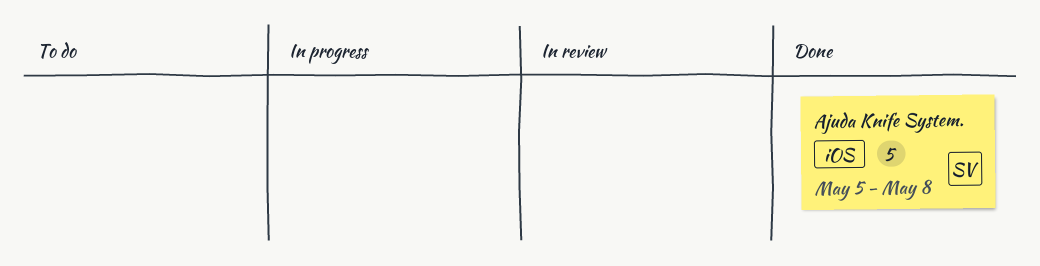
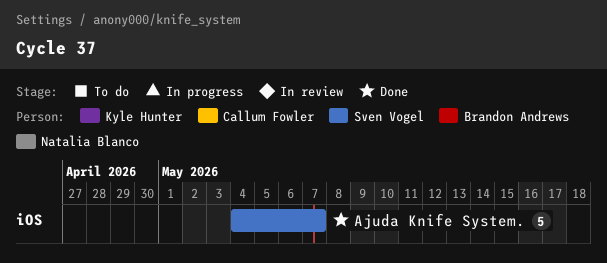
Ajuda Knife System., start: May 5 -> May 4
Ajuda Knife System., due: May 8 -> May 7

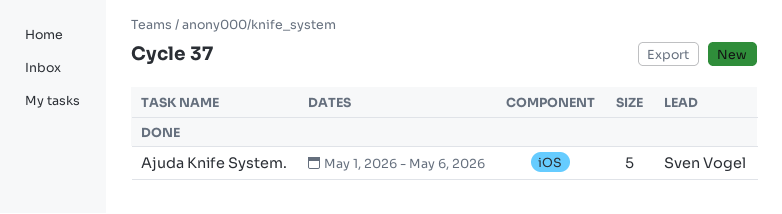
Ajuda Knife System., start: May 4 -> May 1
Ajuda Knife System., due: May 7 -> May 6

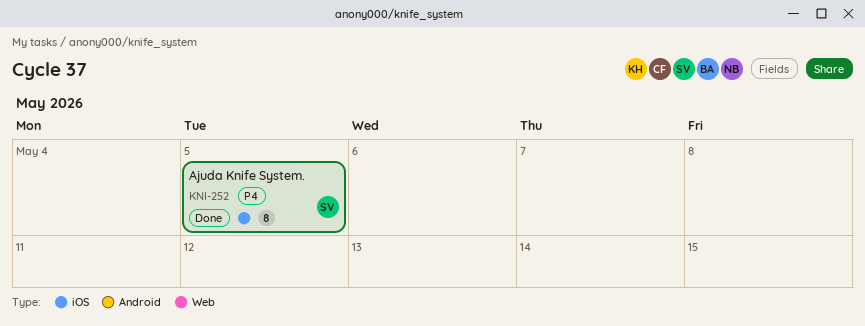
Ajuda Knife System., estimate: 5 -> 8
Ajuda Knife System., due: May 6 -> May 5

